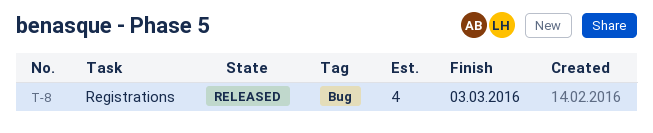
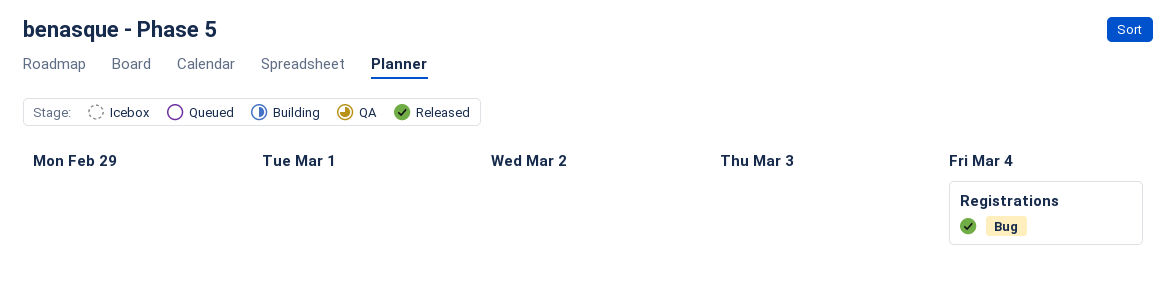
Registrations, due: Mar 3 -> Mar 4

